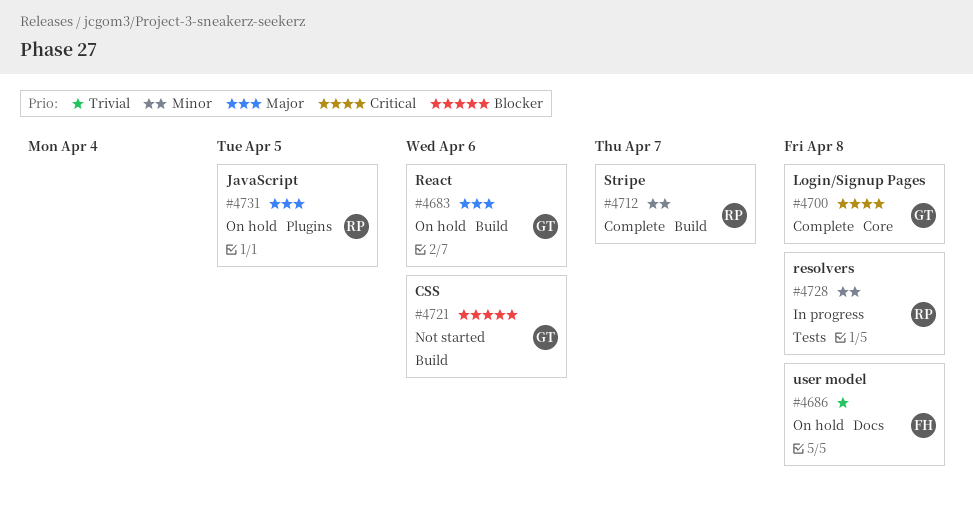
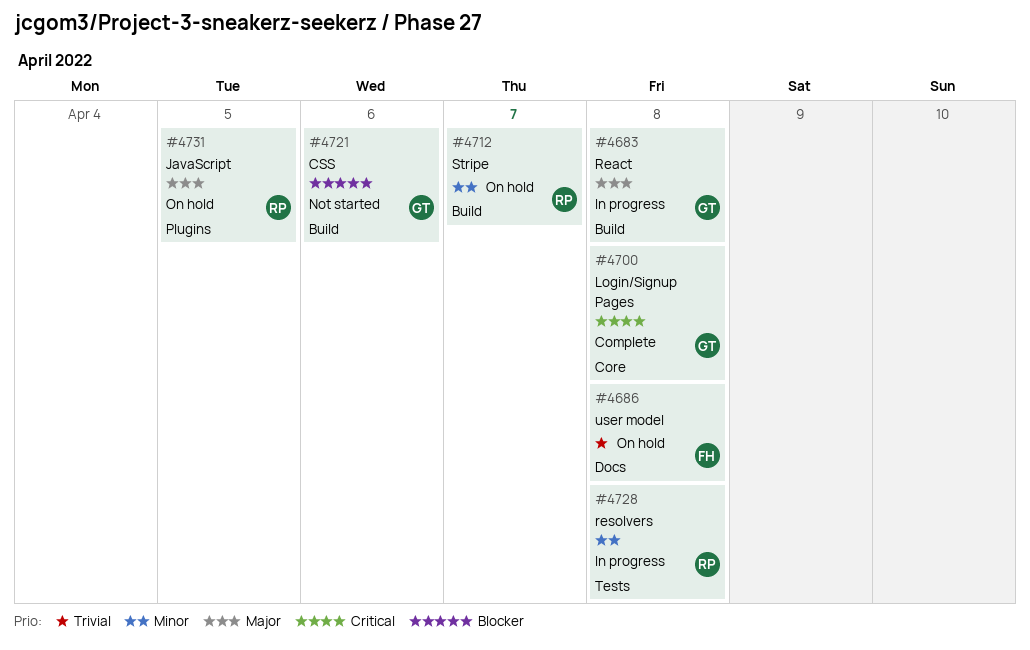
#4683, status: On hold -> In progress
#4683, due: Apr 6 -> Apr 8
#4712, status: Complete -> On hold

